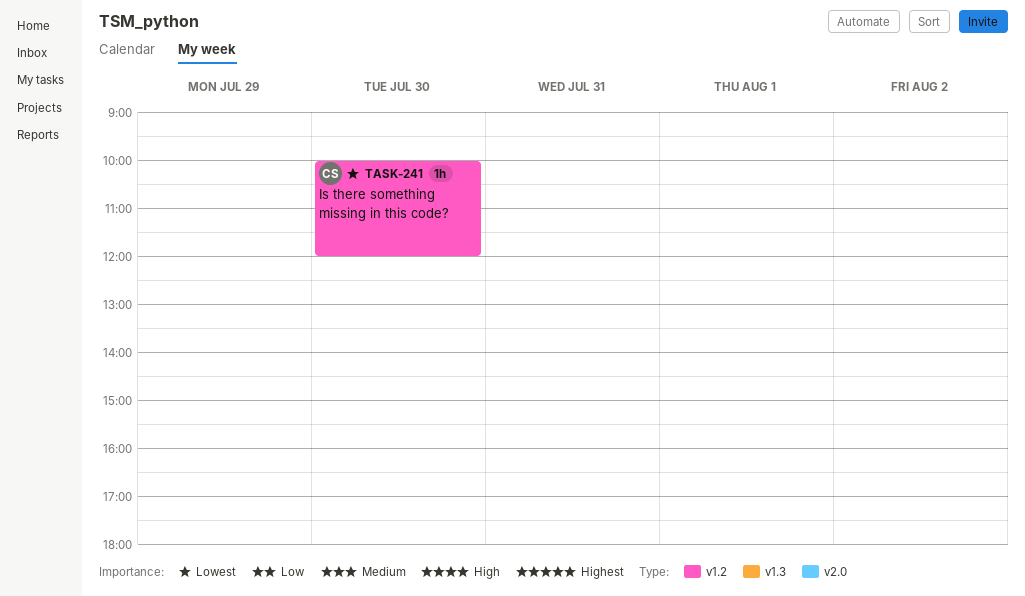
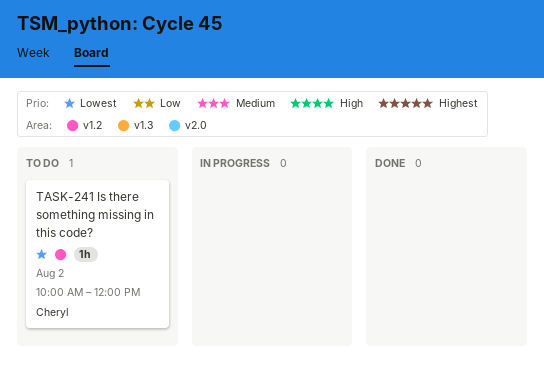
TASK-241, day: Jul 30 -> Aug 2

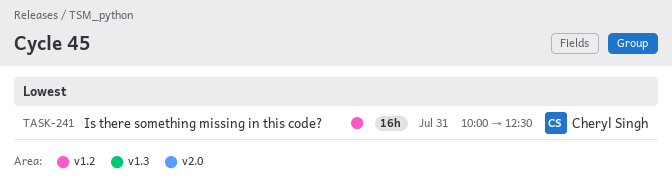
TASK-241, estimate: 1h -> 16h
TASK-241, day: Aug 2 -> Jul 31
TASK-241, ends: 12:00 -> 12:30

